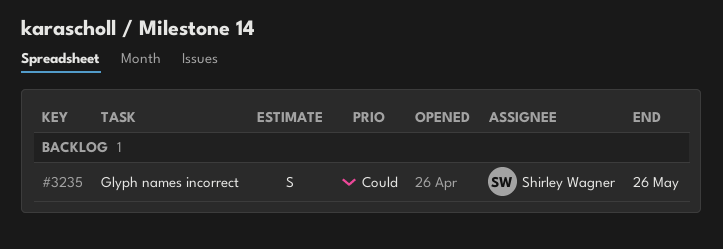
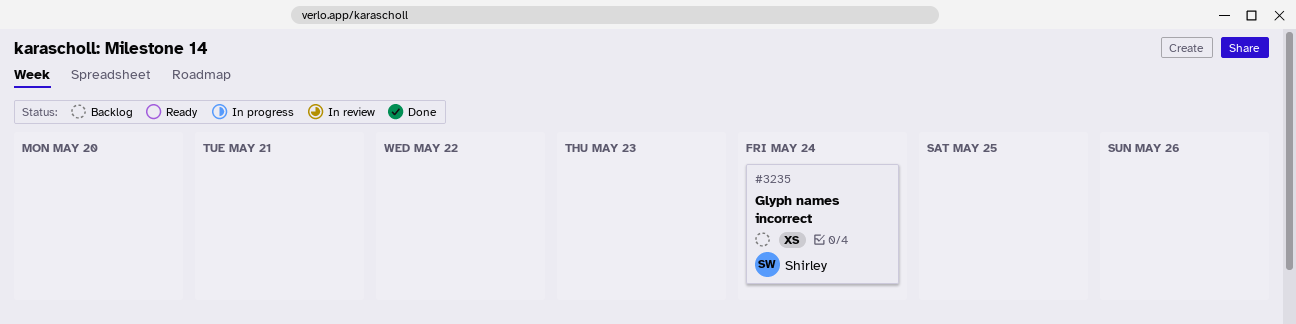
#3235, estimate: S -> XS
#3235, due: May 26 -> May 24

